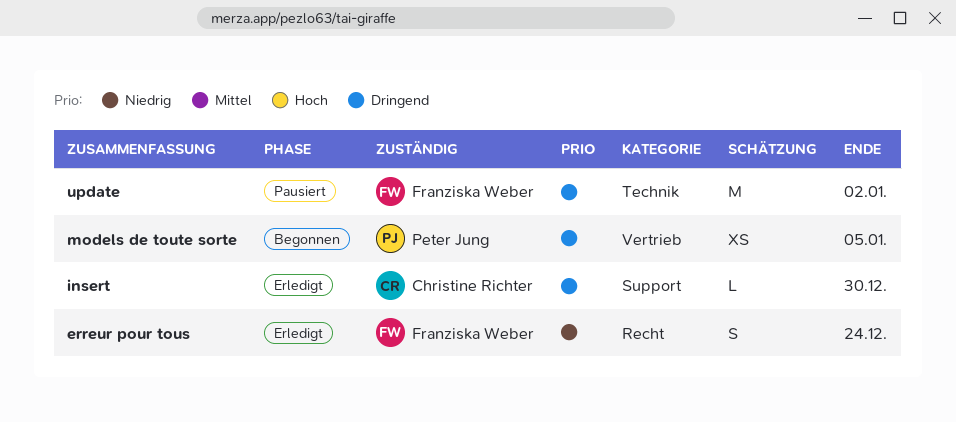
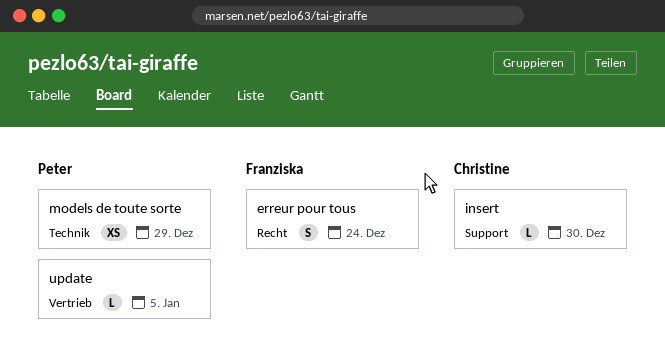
models de toute sorte, label: Vertrieb -> Technik
models de toute sorte, due: Jan 5 -> Dec 29
update, owner: Franziska Weber -> Peter Jung
update, label: Technik -> Vertrieb
update, estimate: M -> L
update, due: Jan 2 -> Jan 5

